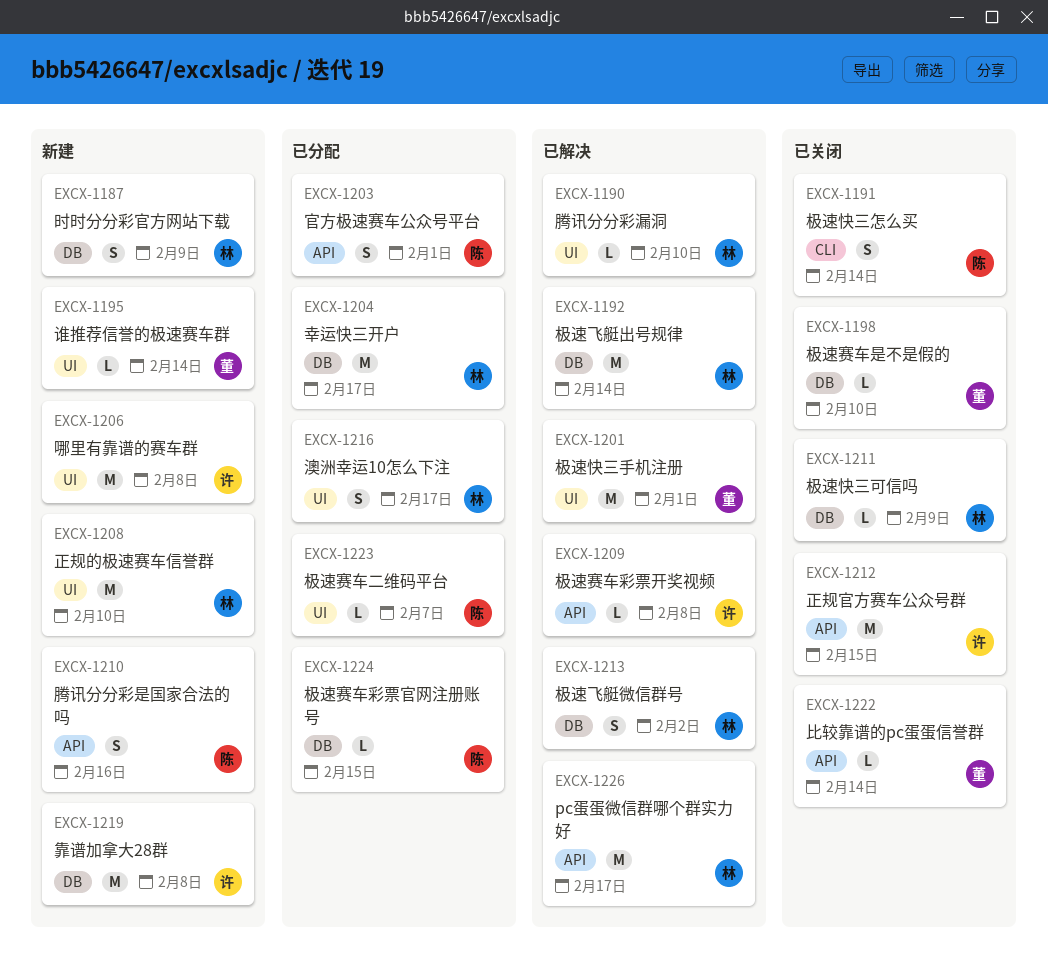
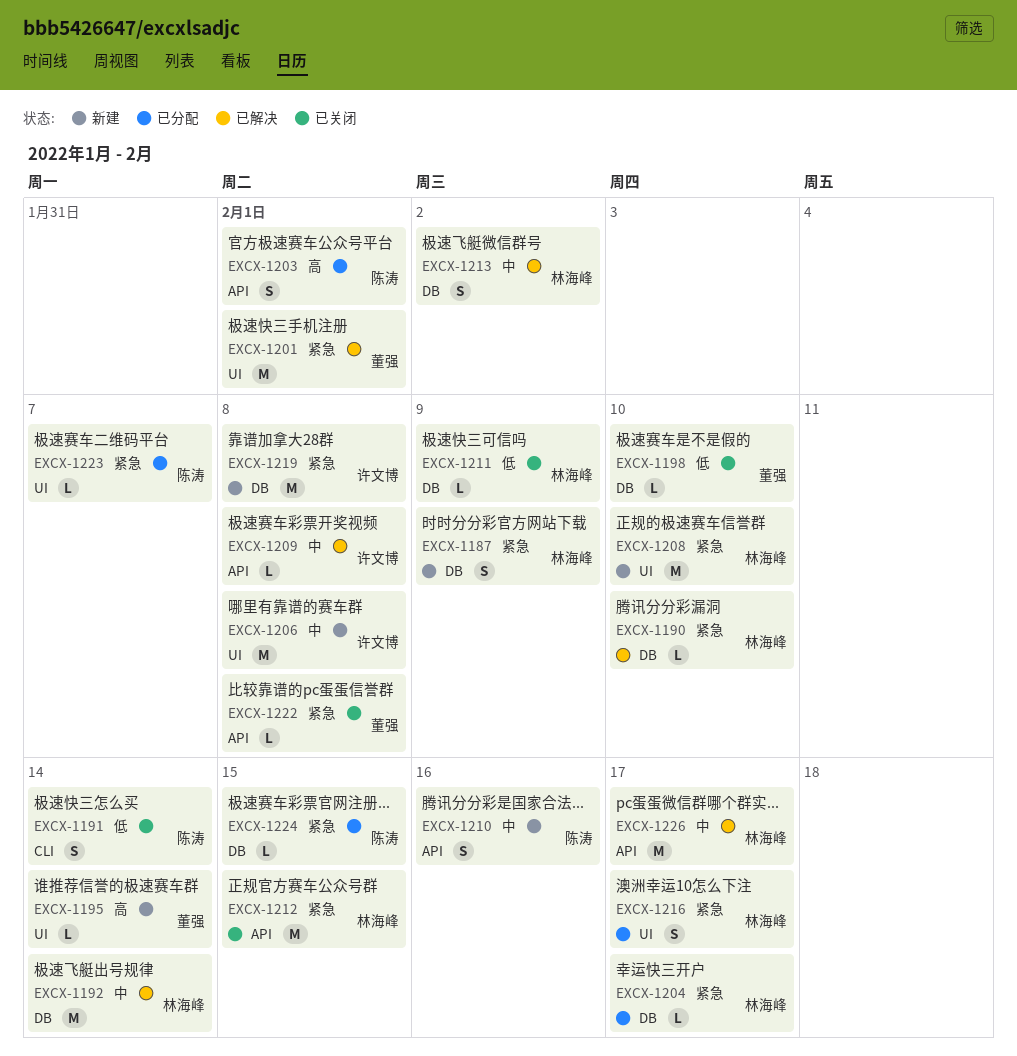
EXCX-1190, label: UI -> DB
EXCX-1204, estimate: M -> L
EXCX-1212, owner: 许文博 -> 林海峰
EXCX-1222, due: Feb 14 -> Feb 8

